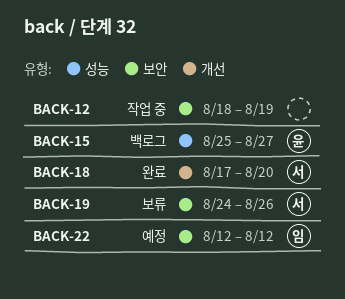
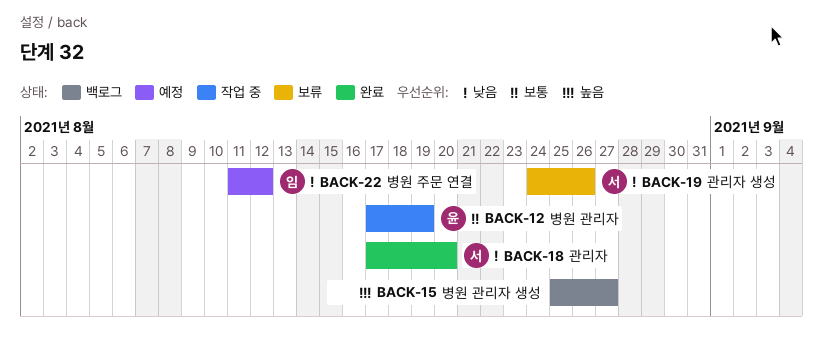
BACK-12, owner: none -> 윤
BACK-12, start: Aug 18 -> Aug 17
BACK-15, owner: 윤 -> none
BACK-22, start: Aug 12 -> Aug 11

